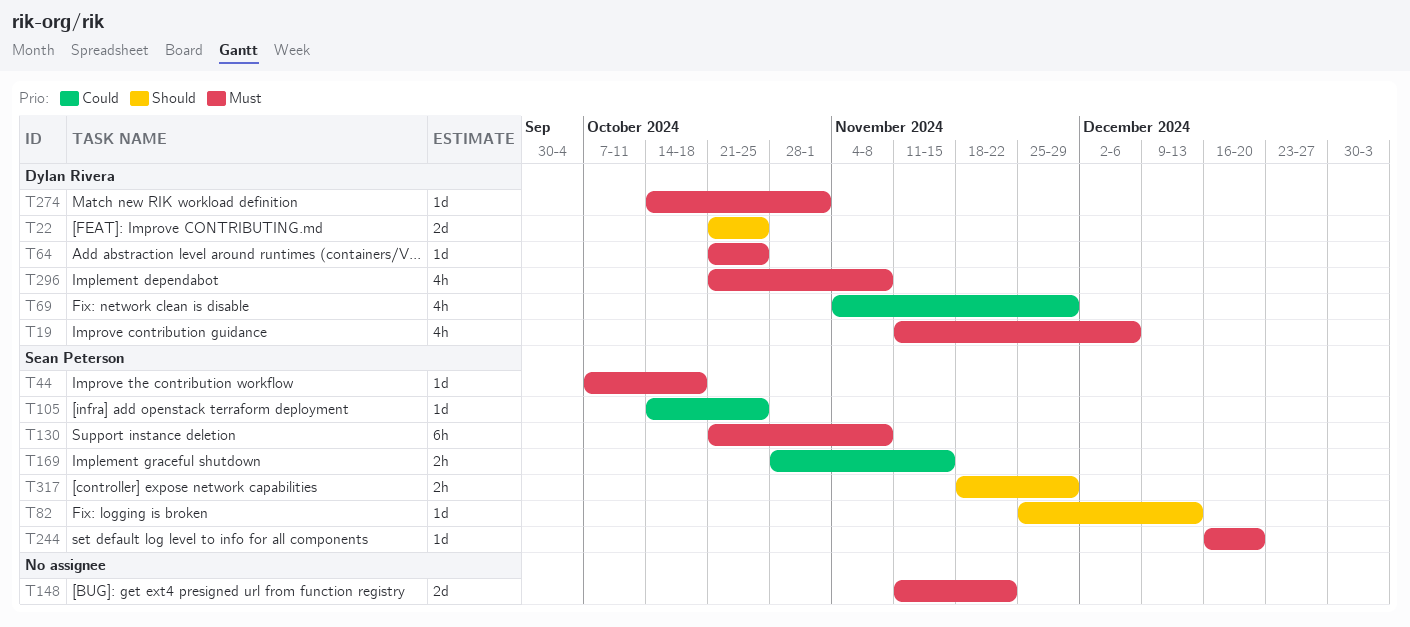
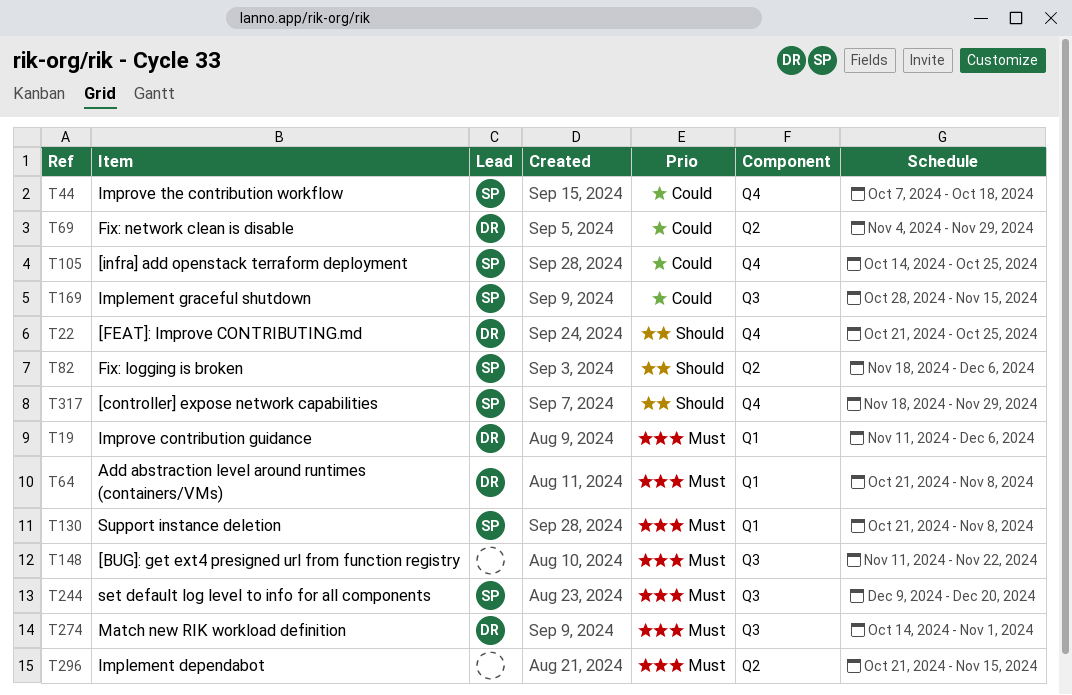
T44, priority: Must -> Could
T64, due: Oct 25 -> Nov 8
T82, start: Nov 25 -> Nov 18
T82, due: Dec 13 -> Dec 6
T244, start: Dec 16 -> Dec 9
T296, owner: Dylan Rivera -> none
T296, due: Nov 8 -> Nov 15

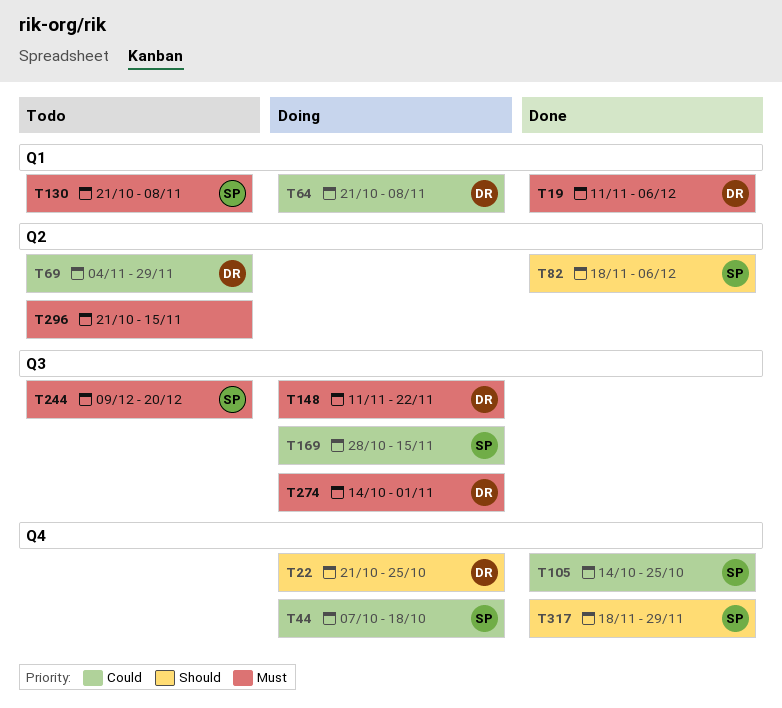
T64, priority: Must -> Could
T148, owner: none -> DR

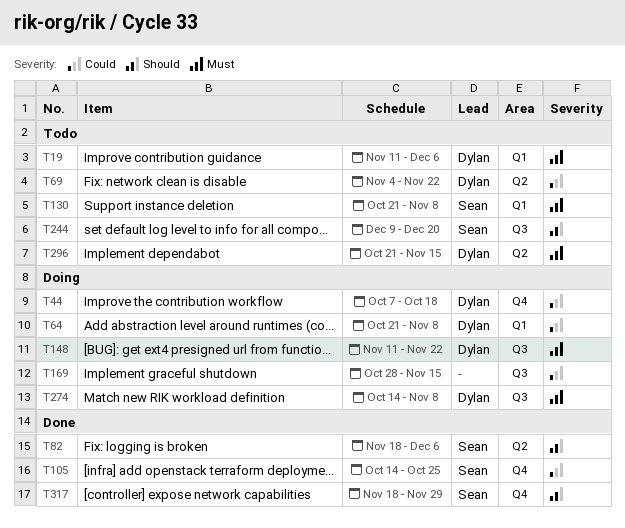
T19, status: Done -> Todo
T22: present -> none
T44, owner: Sean -> Dylan
T69, due: Nov 29 -> Nov 22
T169, owner: Sean -> none
T244, priority: Must -> Should
T274, due: Nov 1 -> Nov 8
T296, owner: none -> Dylan

